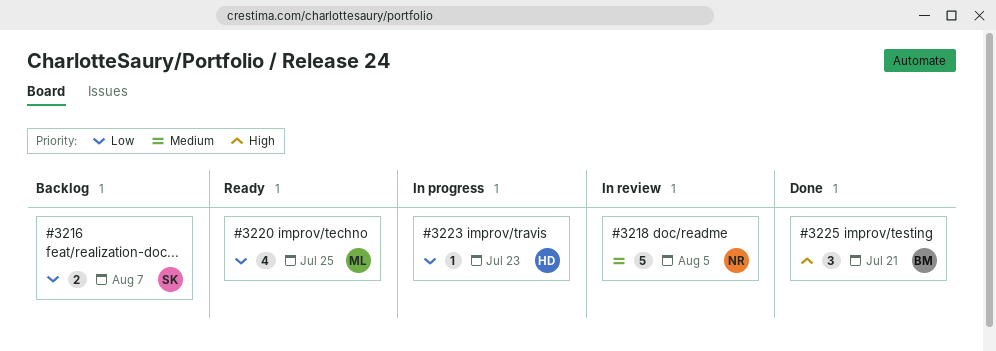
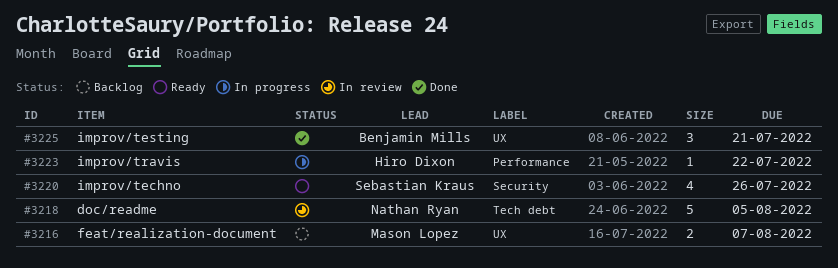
#3216, owner: Sebastian Kraus -> Mason Lopez
#3220, owner: Mason Lopez -> Sebastian Kraus
#3220, due: Jul 25 -> Jul 26
#3223, due: Jul 23 -> Jul 22

